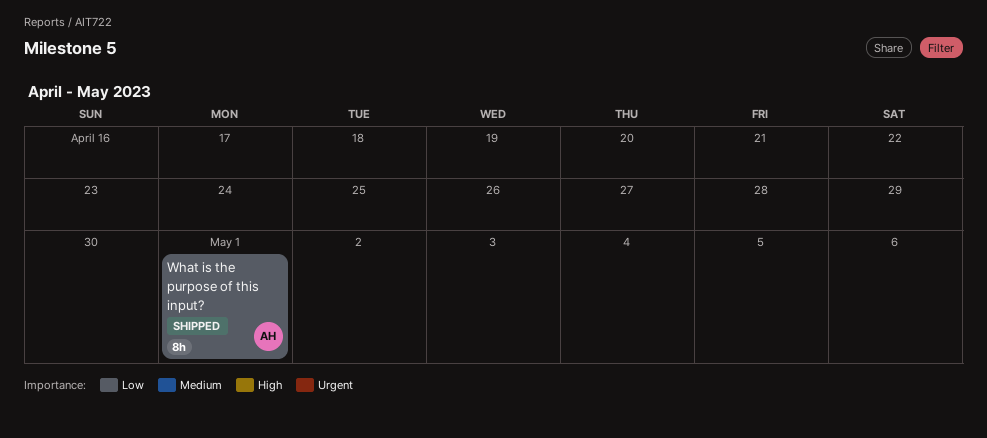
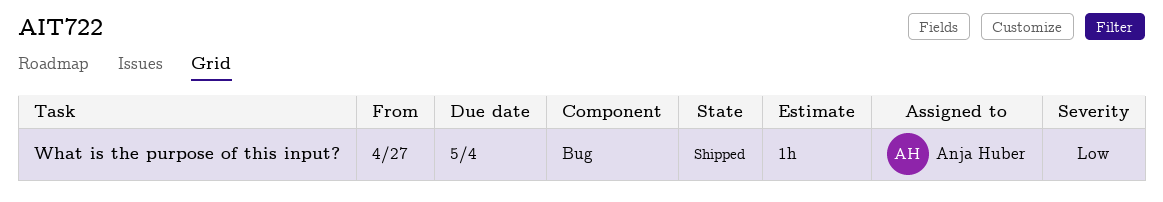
What is the purpose of this input?, estimate: 8h -> 1h
What is the purpose of this input?, due: May 1 -> May 4

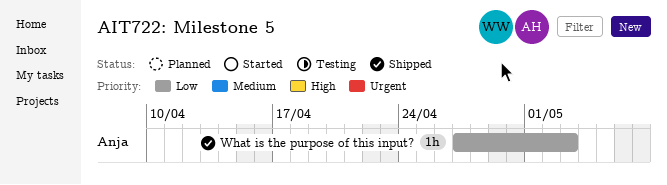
What is the purpose of this input?, due: May 4 -> May 3

